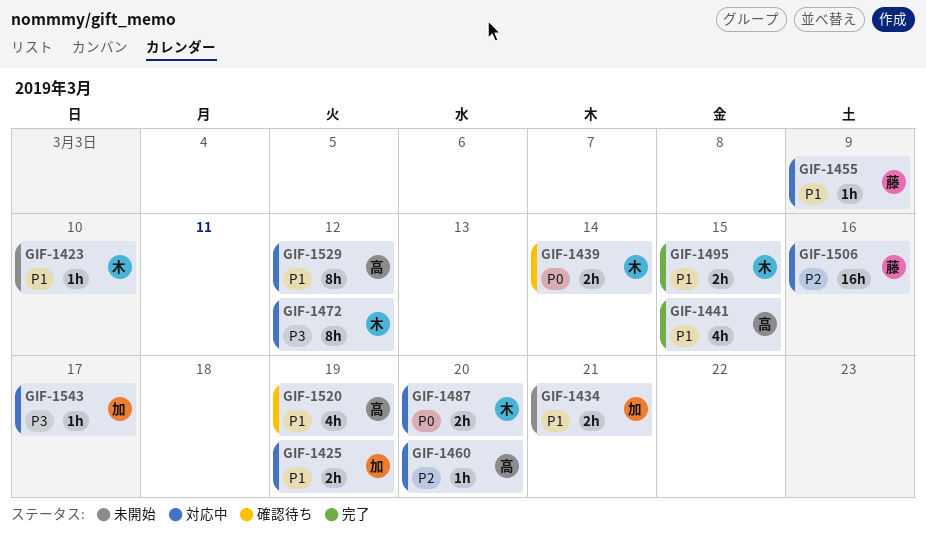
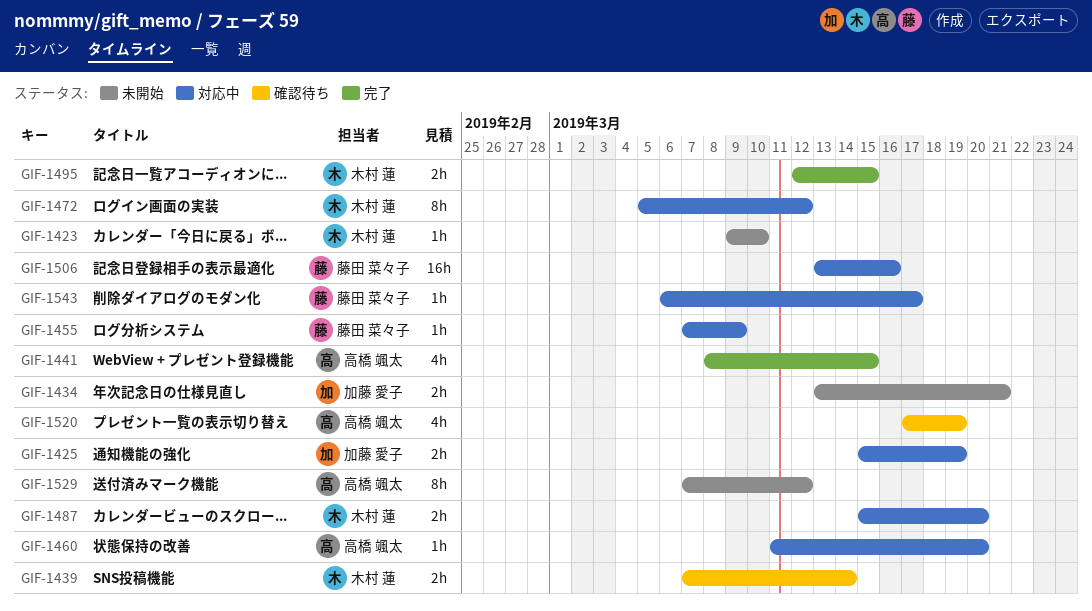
GIF-1529, status: 対応中 -> 未開始
GIF-1543, owner: 加藤 愛子 -> 藤田 菜々子

